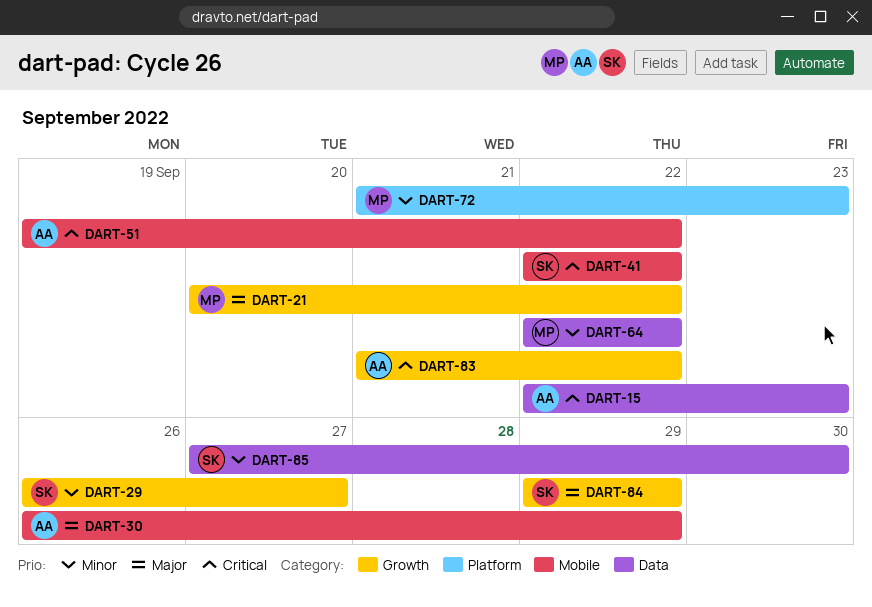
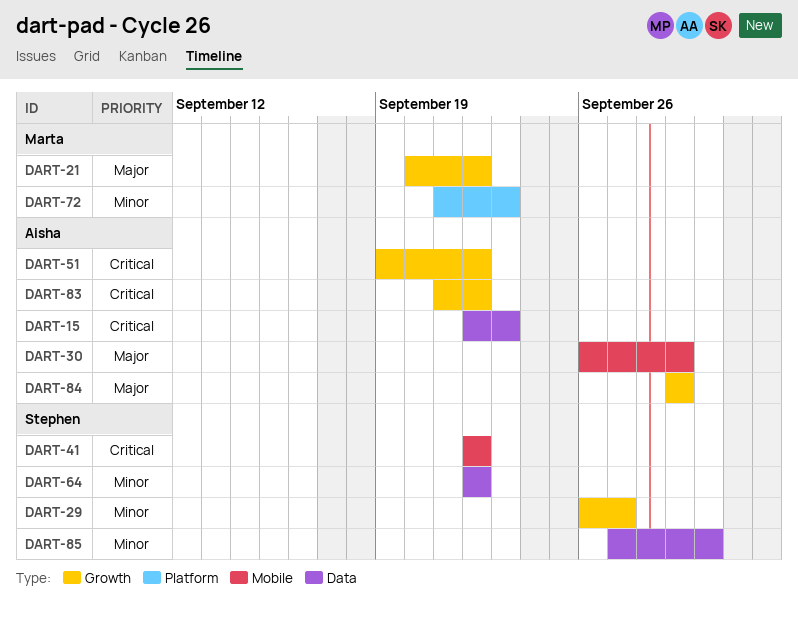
DART-51, label: Mobile -> Growth
DART-64, owner: Marta -> Stephen
DART-84, owner: Stephen -> Aisha

